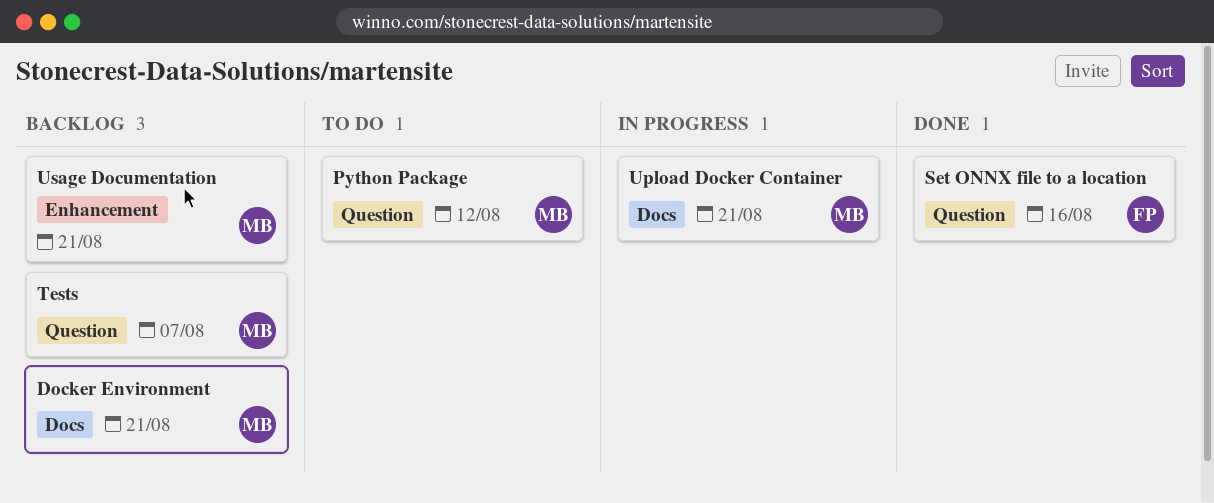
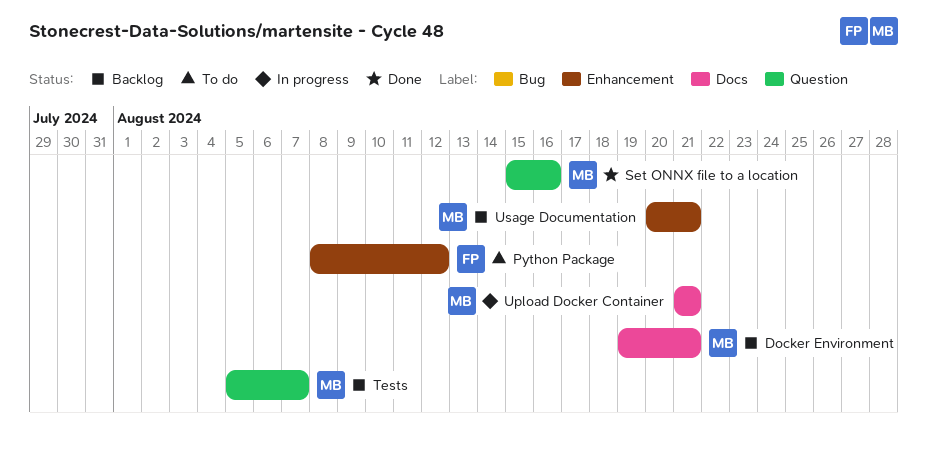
Python Package, owner: MB -> FP
Python Package, label: Question -> Enhancement
Set ONNX file to a location, owner: FP -> MB

